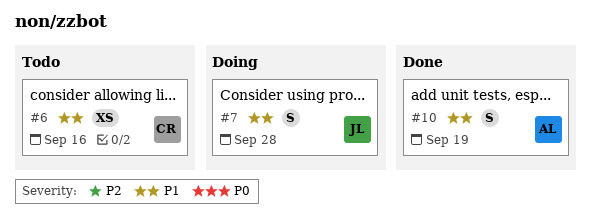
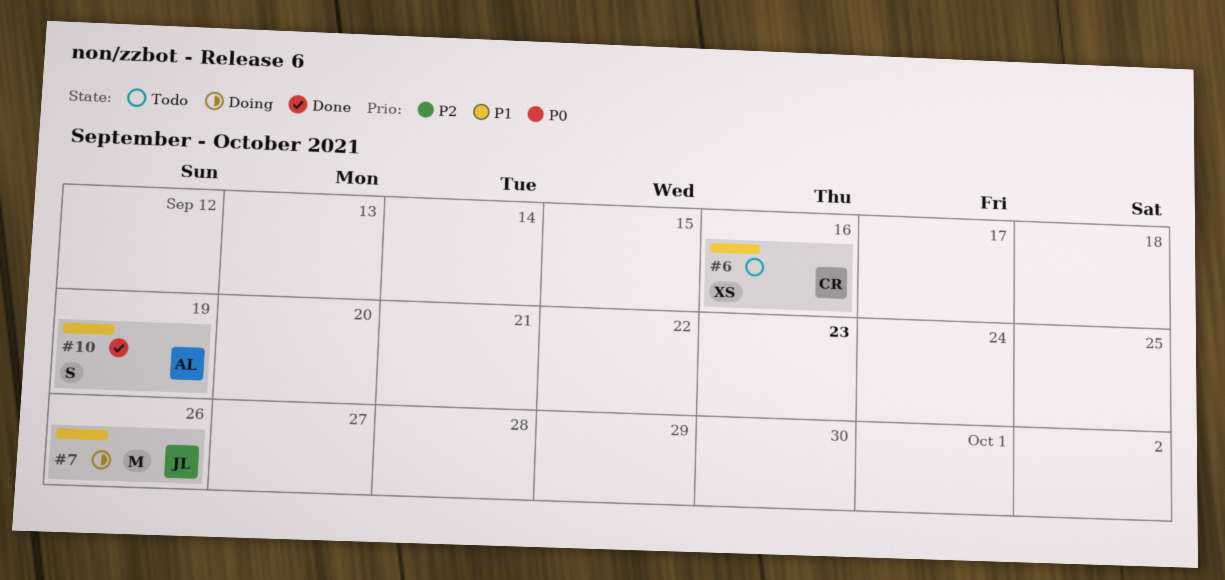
#7, estimate: S -> M
#7, due: Sep 28 -> Sep 26

